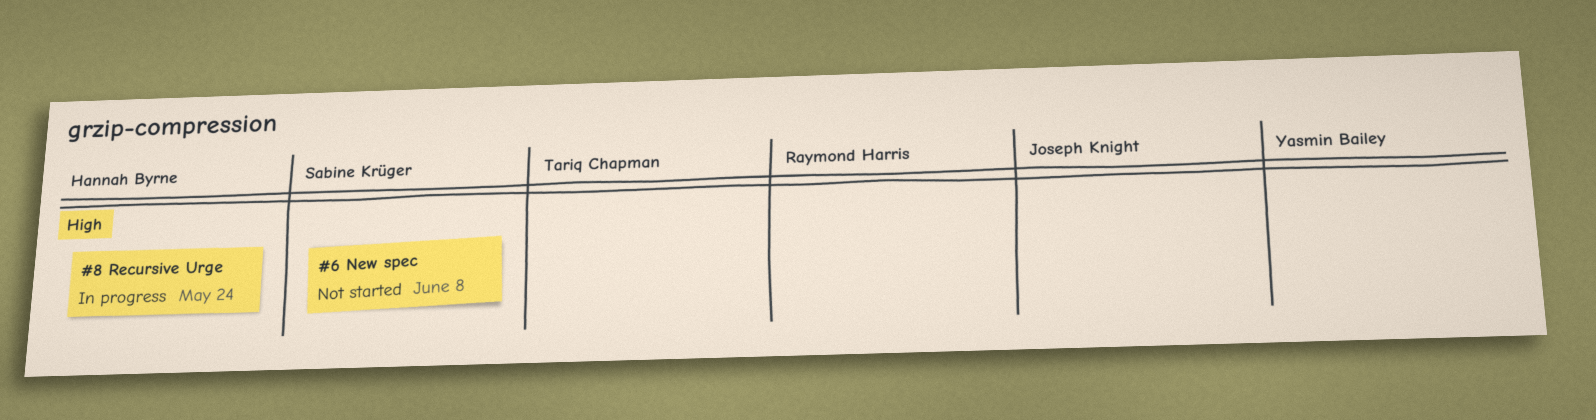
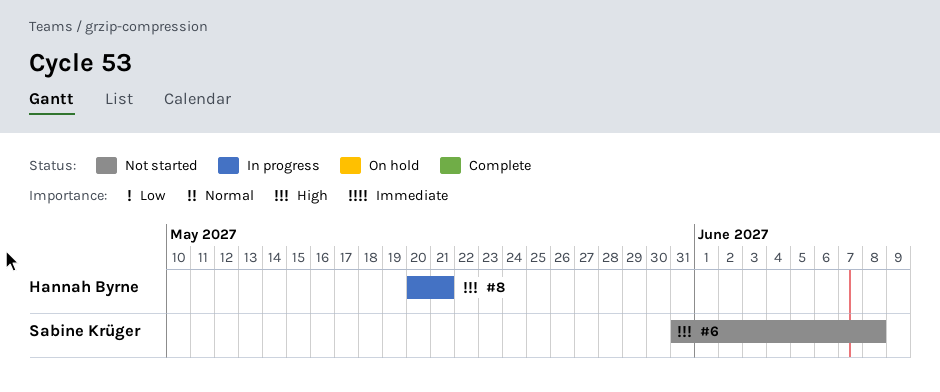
#8, due: May 24 -> May 21

